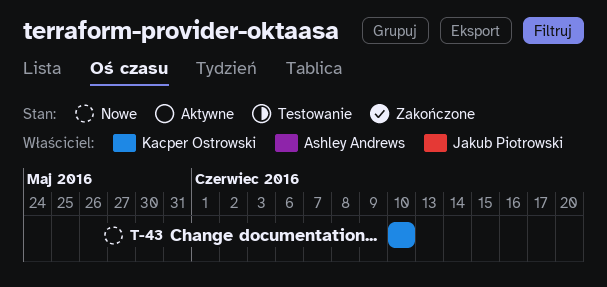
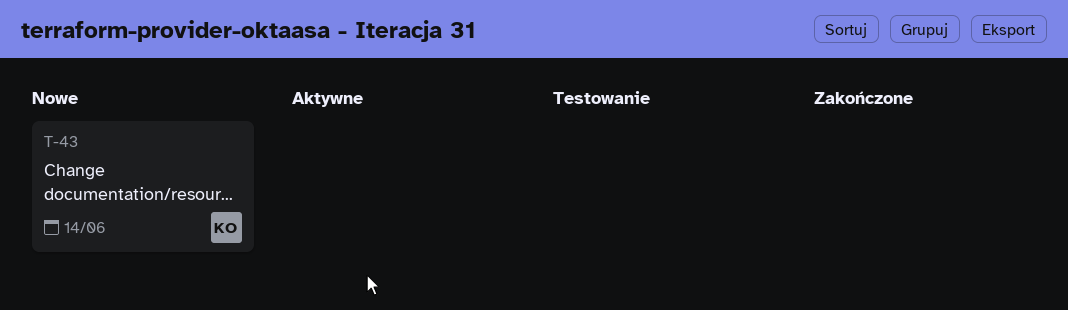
T-43, due: Jun 10 -> Jun 14

